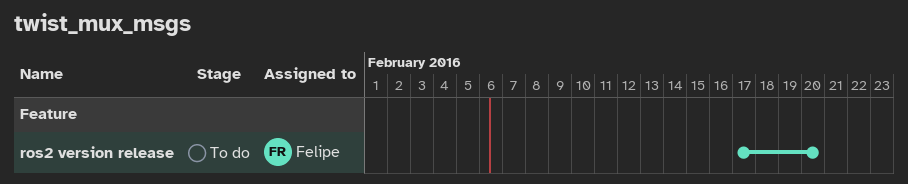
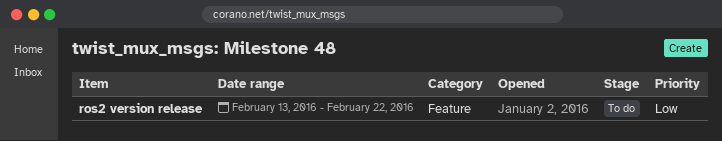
ros2 version release, start: Feb 17 -> Feb 13
ros2 version release, due: Feb 20 -> Feb 22

